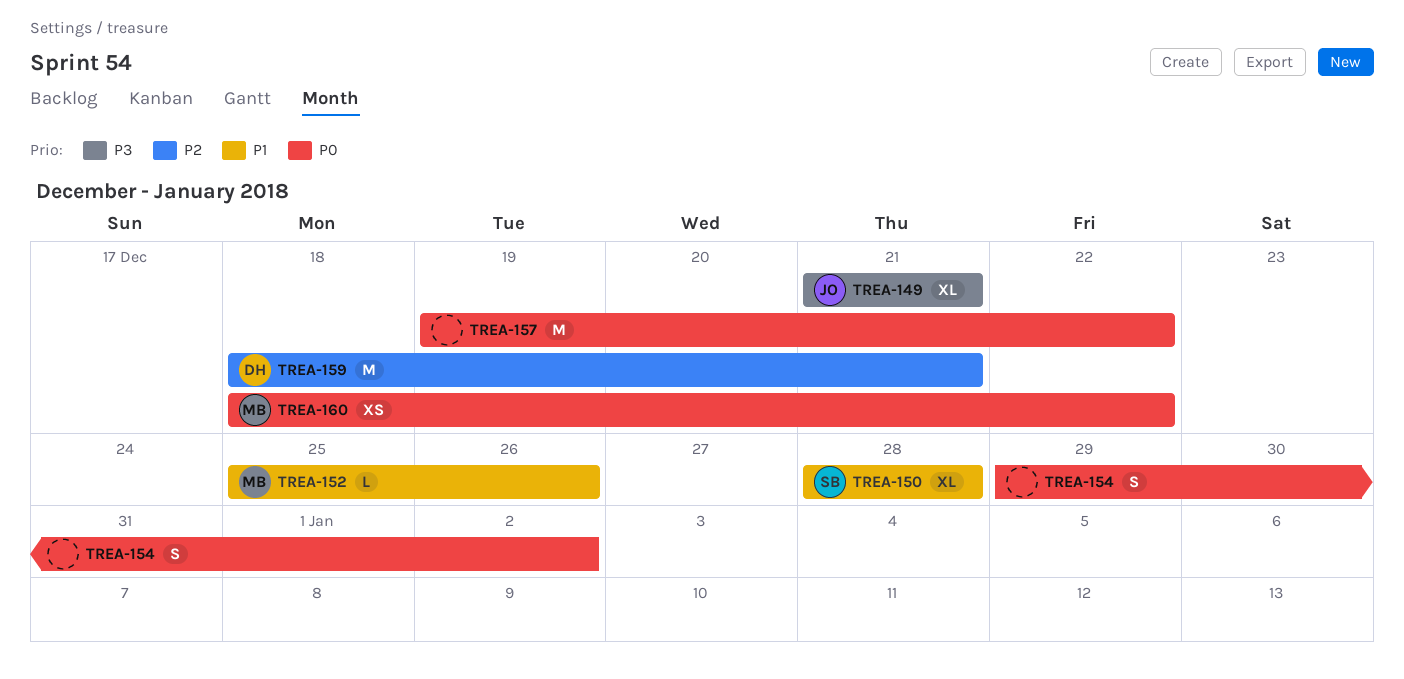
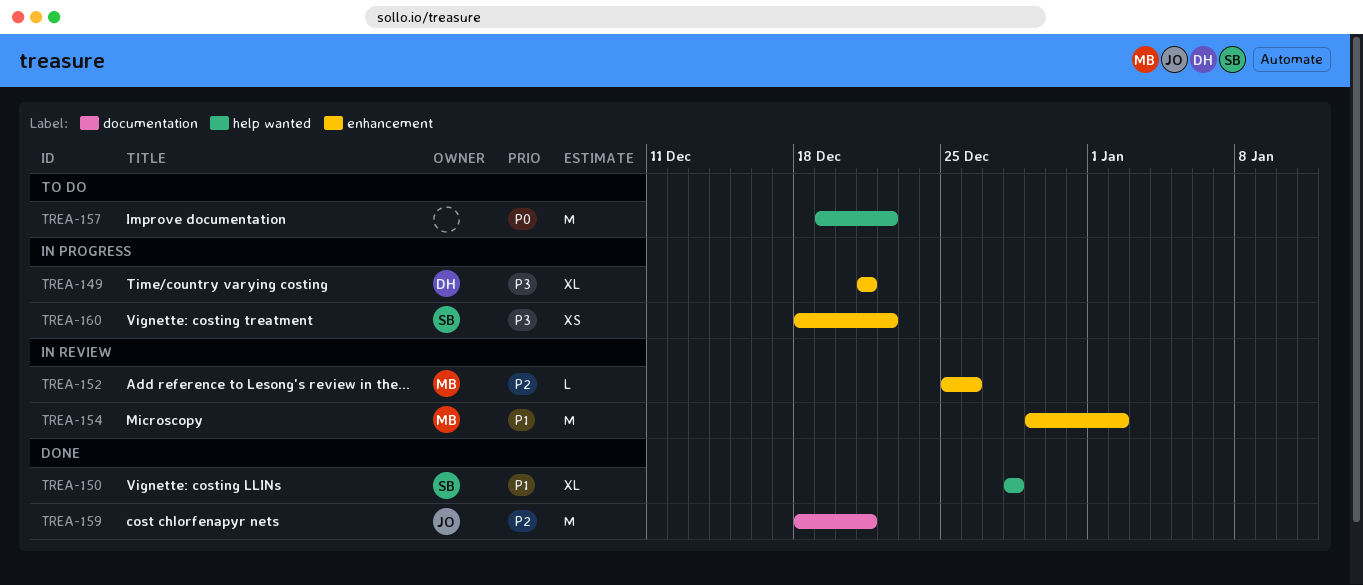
TREA-149, owner: JO -> DH
TREA-152, priority: P1 -> P2
TREA-154, owner: none -> MB
TREA-154, priority: P0 -> P1
TREA-154, estimate: S -> M
TREA-159, owner: DH -> JO
TREA-160, owner: MB -> SB
TREA-160, priority: P0 -> P3

